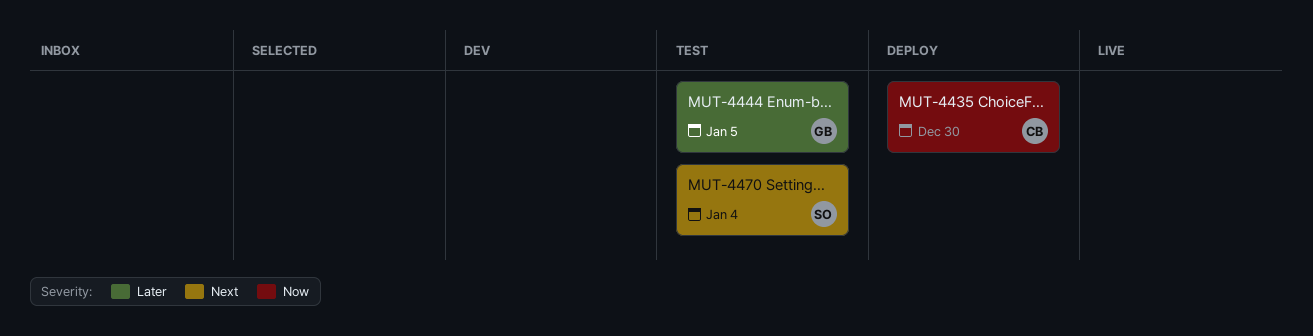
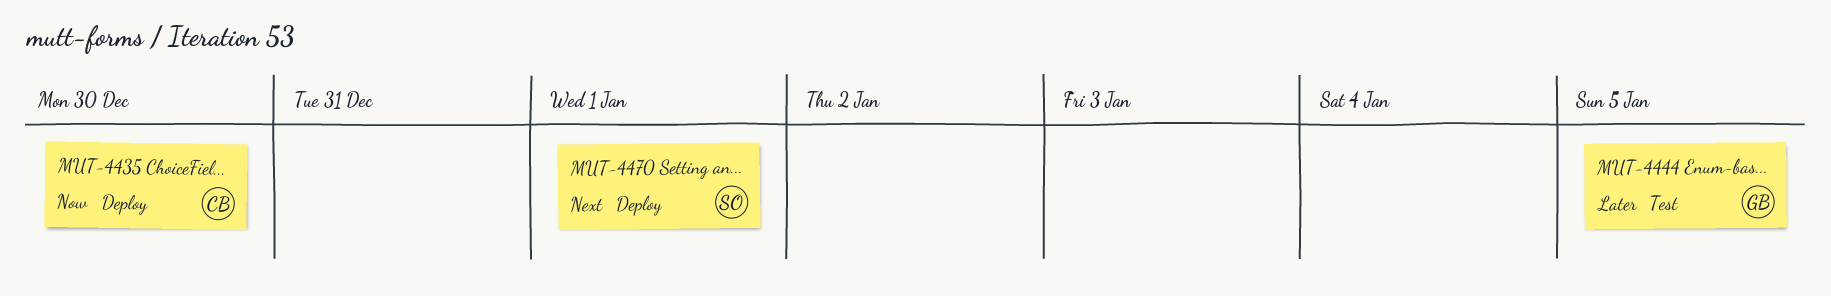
MUT-4470, status: Test -> Deploy
MUT-4470, due: Jan 4 -> Jan 1

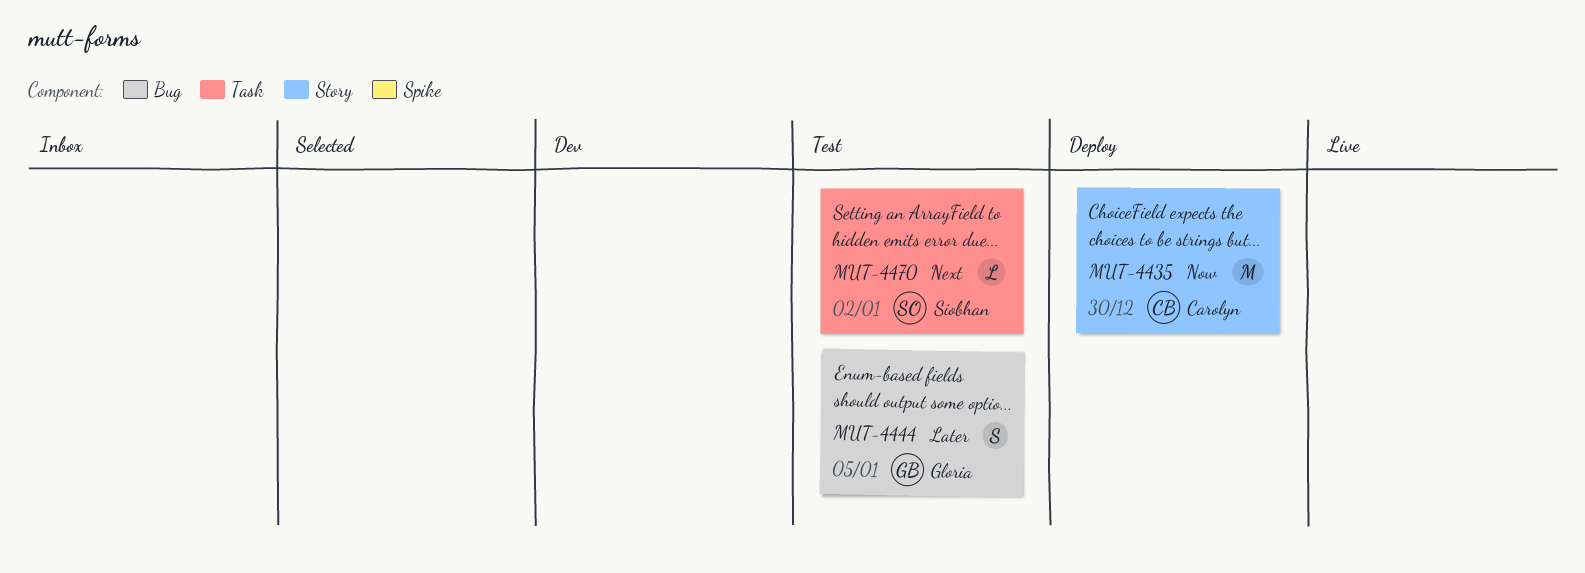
MUT-4470, status: Deploy -> Test
MUT-4470, due: Jan 1 -> Jan 2

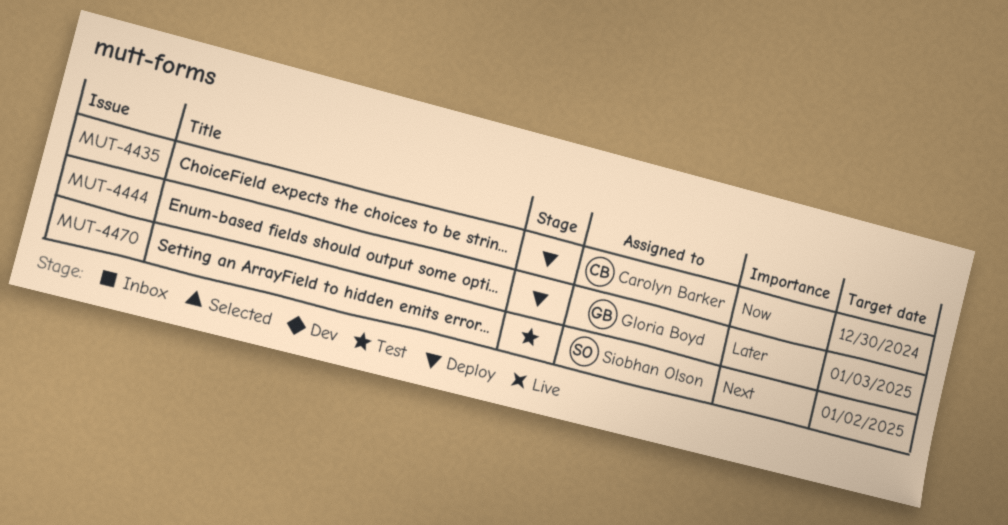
MUT-4444, status: Test -> Deploy
MUT-4444, due: Jan 5 -> Jan 3

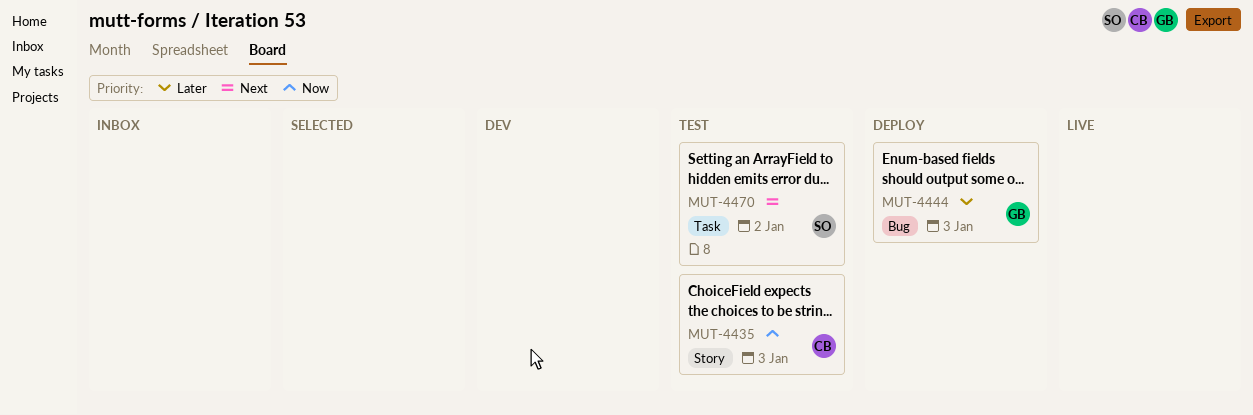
MUT-4435, status: Deploy -> Test
MUT-4435, due: Dec 30 -> Jan 3

